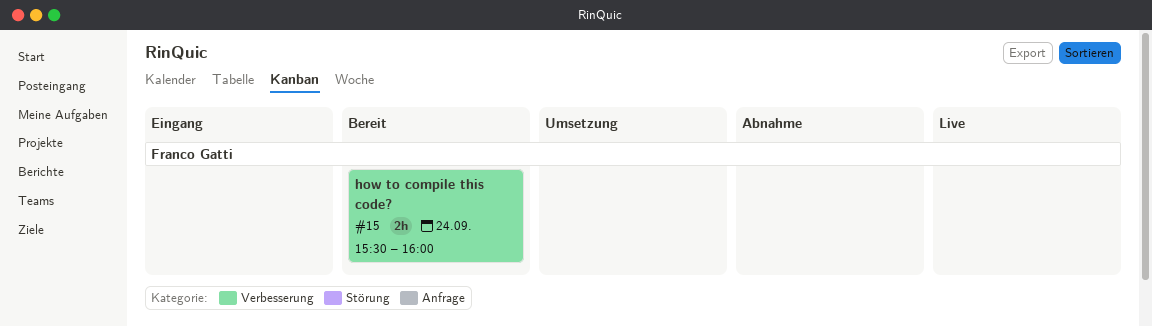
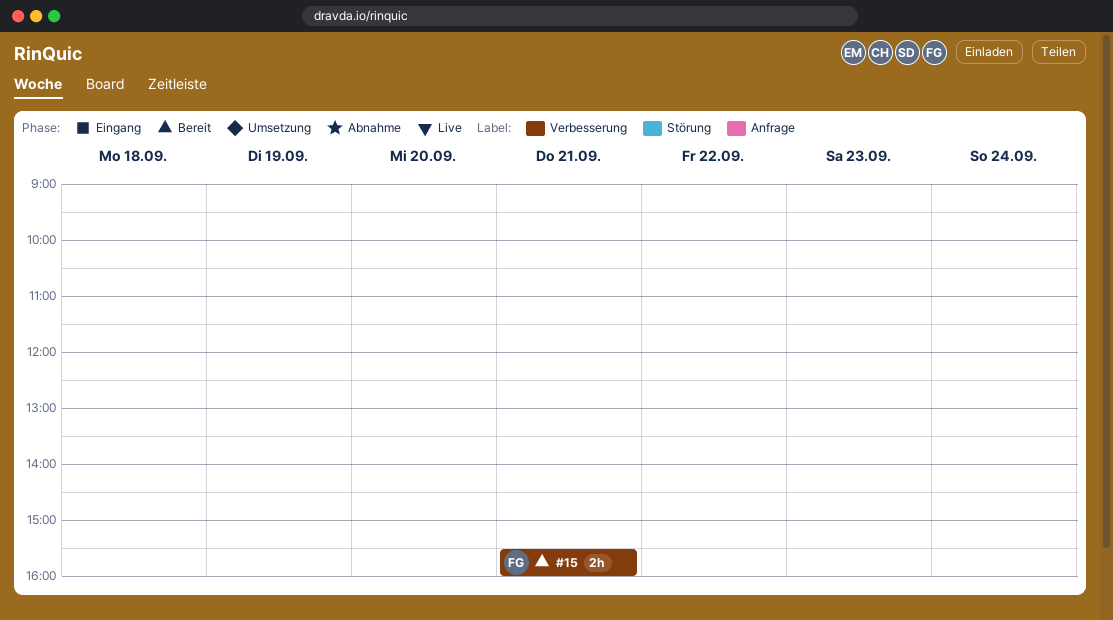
#15, day: Sep 24 -> Sep 21

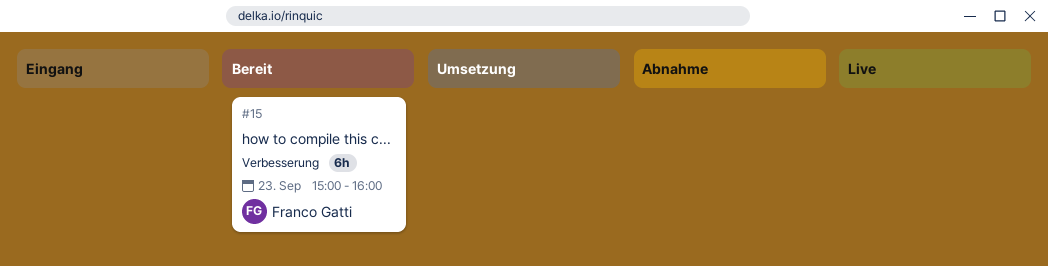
#15, estimate: 2h -> 6h
#15, day: Sep 21 -> Sep 23
#15, begins: 15:30 -> 15:00

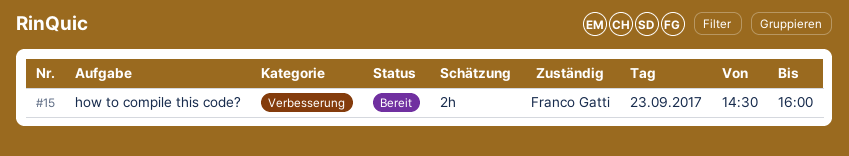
#15, estimate: 6h -> 2h
#15, begins: 15:00 -> 14:30

